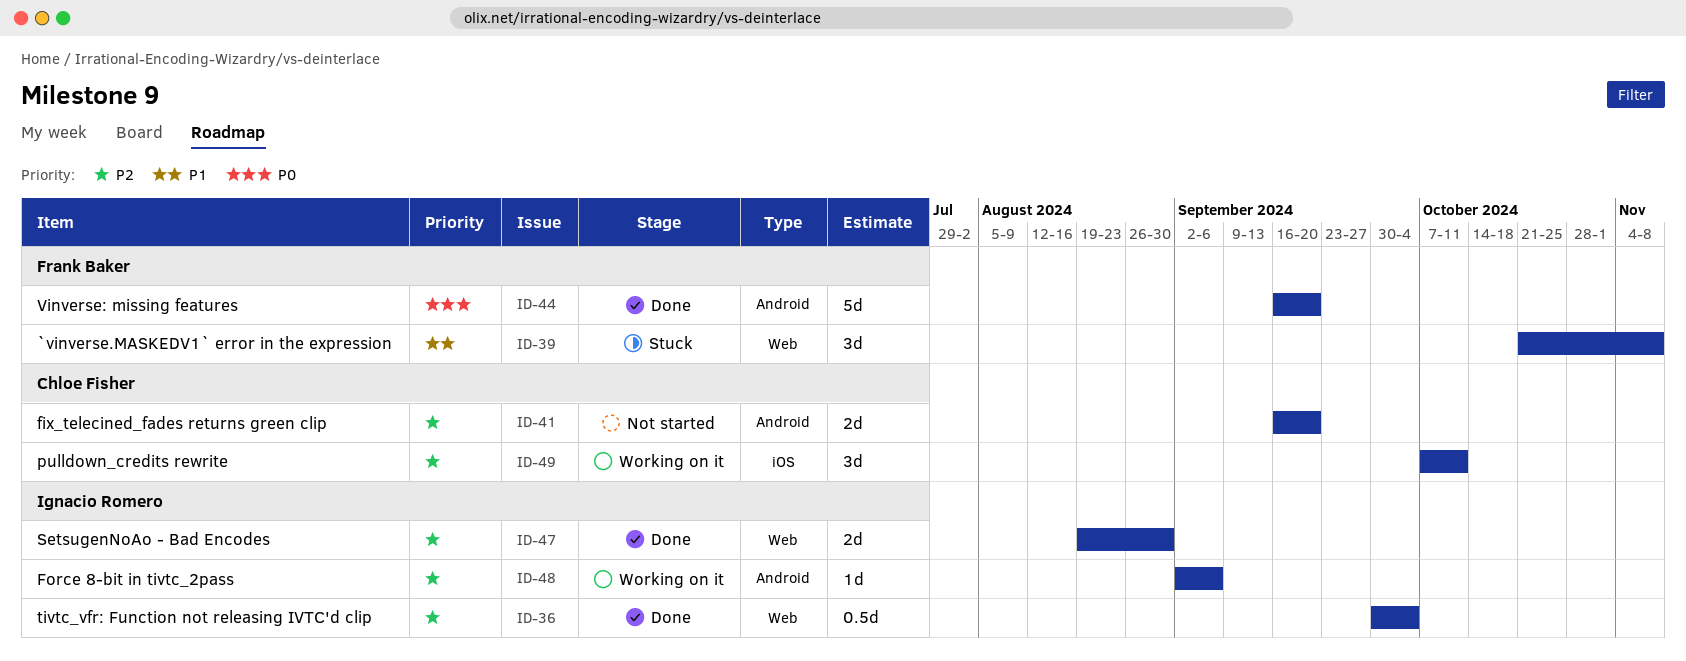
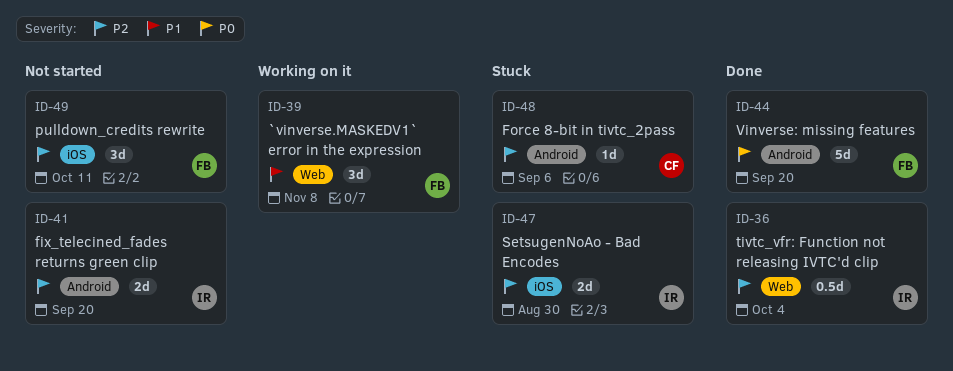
ID-39, status: Stuck -> Working on it
ID-41, owner: Chloe Fisher -> Ignacio Romero
ID-47, status: Done -> Stuck
ID-47, label: Web -> iOS
ID-48, status: Working on it -> Stuck
ID-48, owner: Ignacio Romero -> Chloe Fisher
ID-49, status: Working on it -> Not started
ID-49, owner: Chloe Fisher -> Frank Baker

